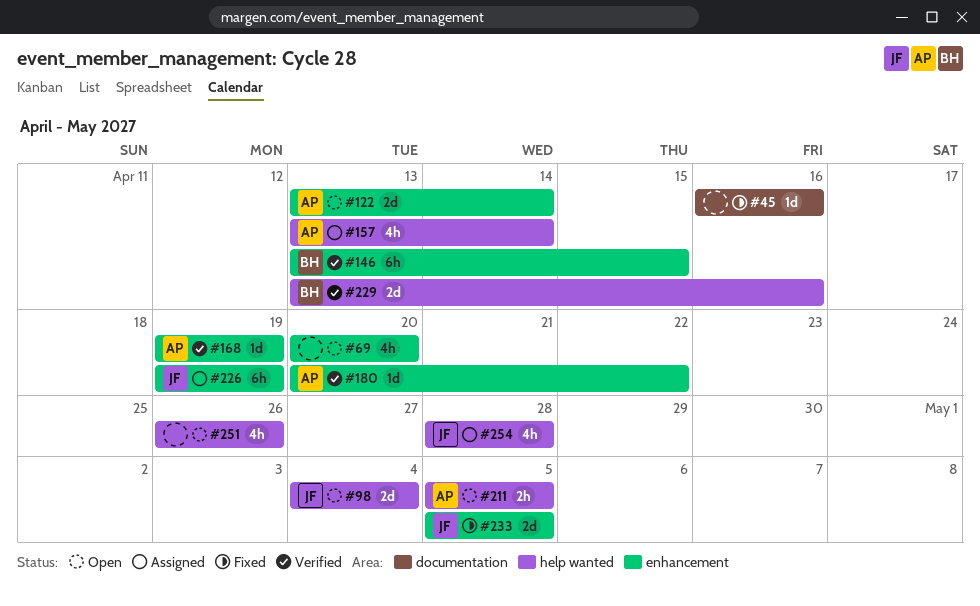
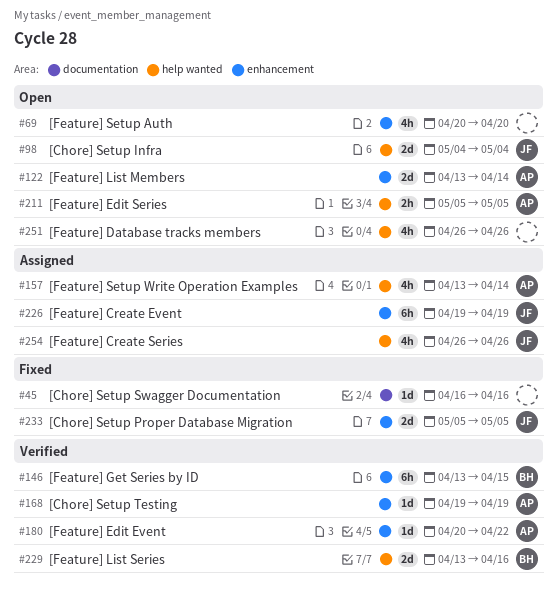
#254, start: Apr 28 -> Apr 26
#254, due: Apr 28 -> Apr 26

